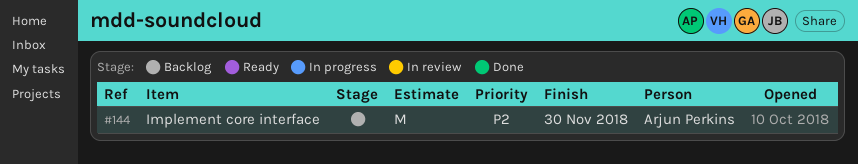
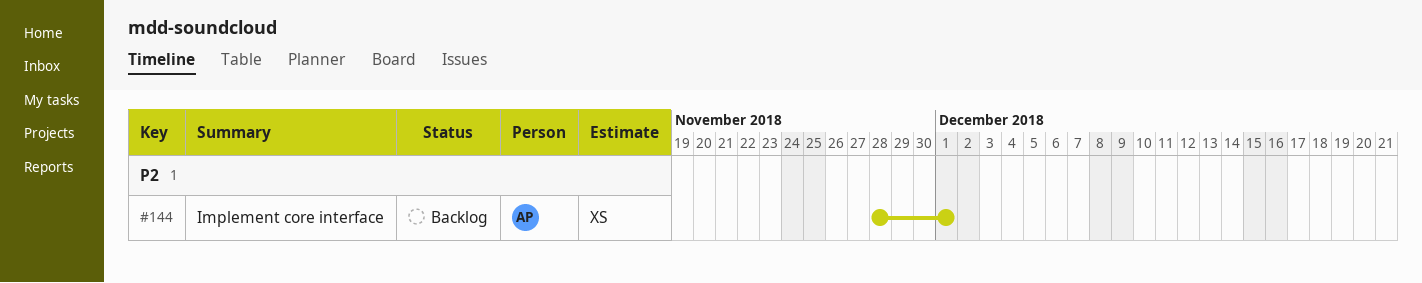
#144, estimate: M -> XS
#144, due: Nov 30 -> Dec 1

